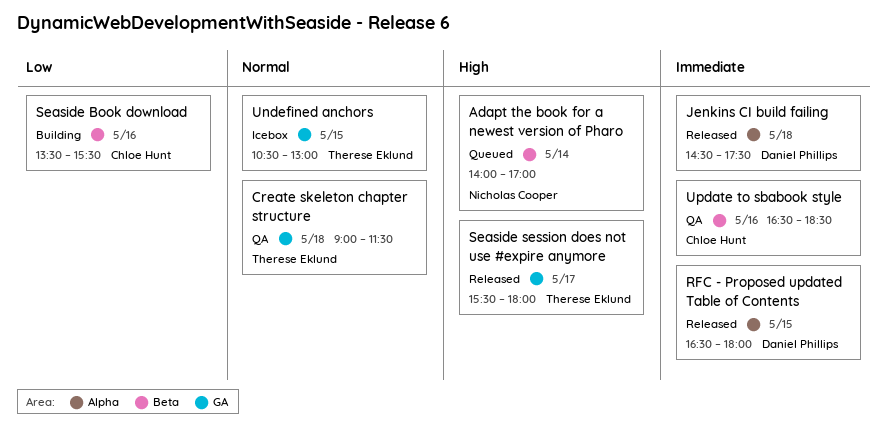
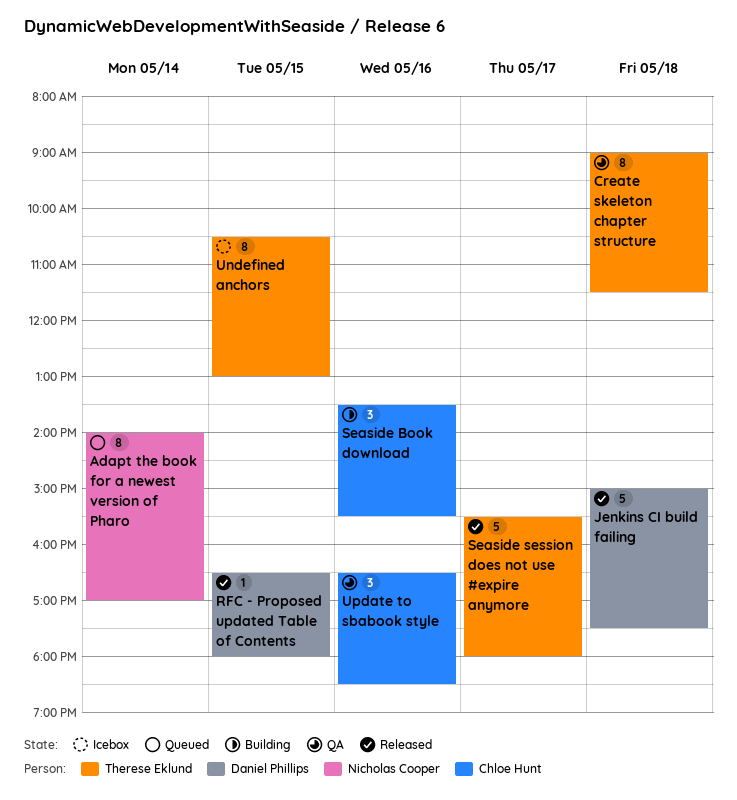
Jenkins CI build failing, begins: 14:30 -> 15:00

